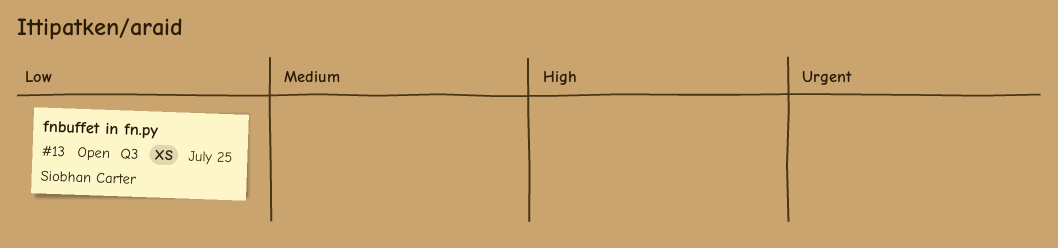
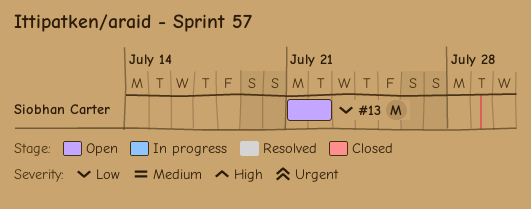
#13, estimate: XS -> M
#13, due: Jul 25 -> Jul 22

